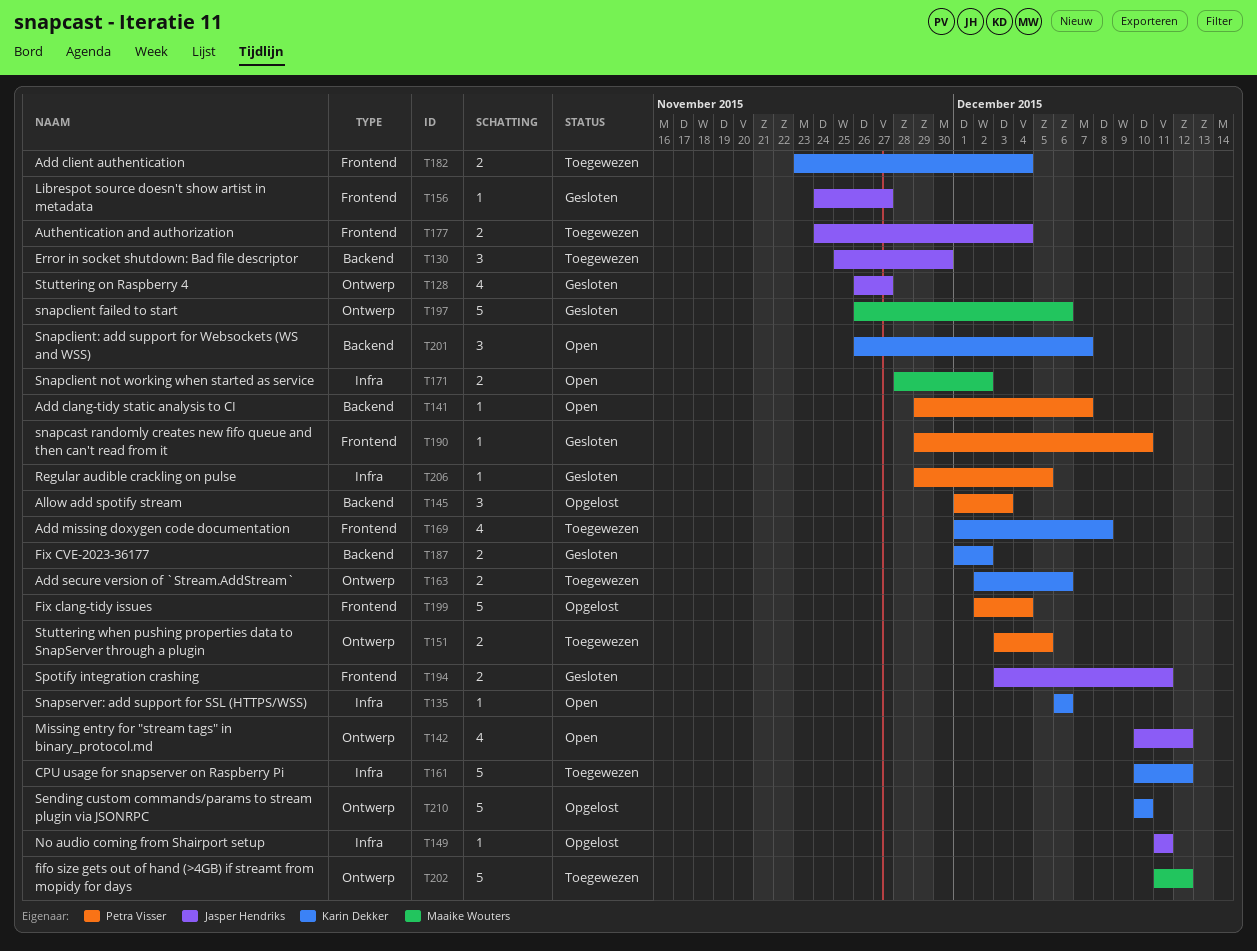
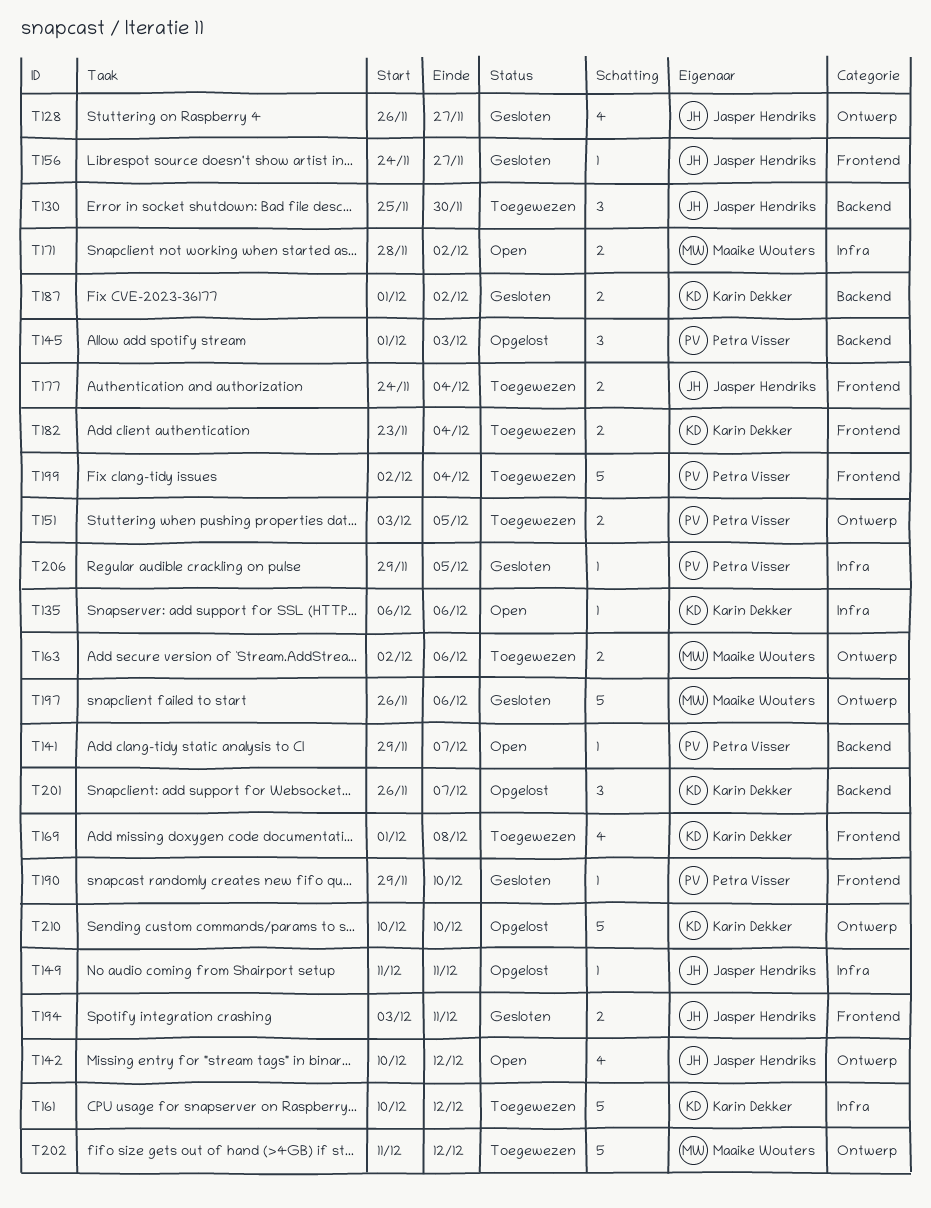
T163, owner: Karin Dekker -> Maaike Wouters
T199, status: Opgelost -> Toegewezen
T201, status: Open -> Opgelost

